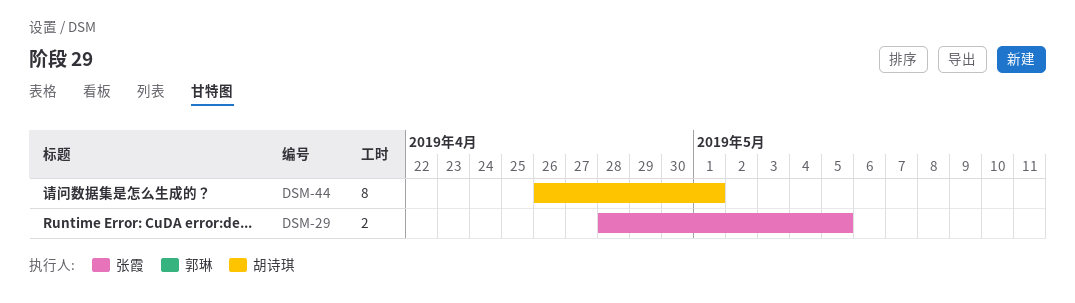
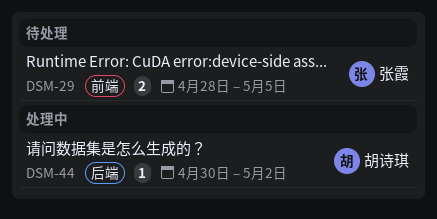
DSM-44, estimate: 8 -> 1
DSM-44, start: Apr 26 -> Apr 30
DSM-44, due: May 1 -> May 2

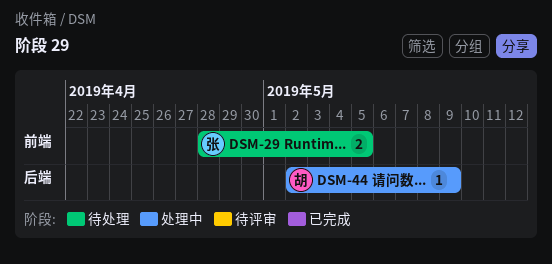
DSM-44, start: Apr 30 -> May 2
DSM-44, due: May 2 -> May 9

